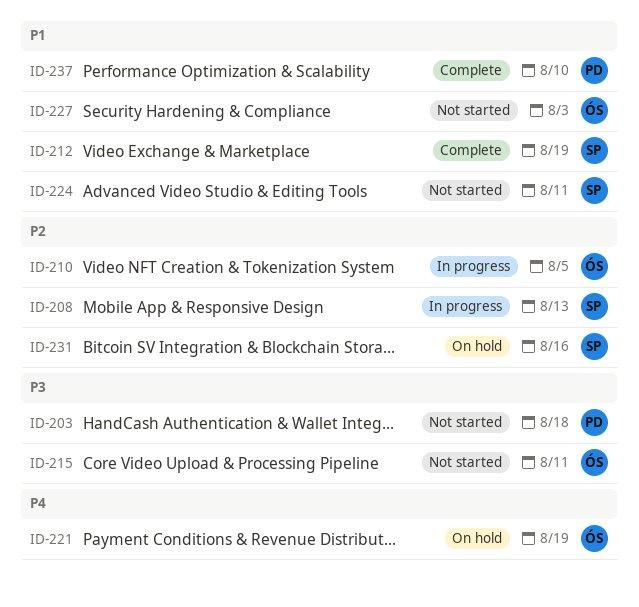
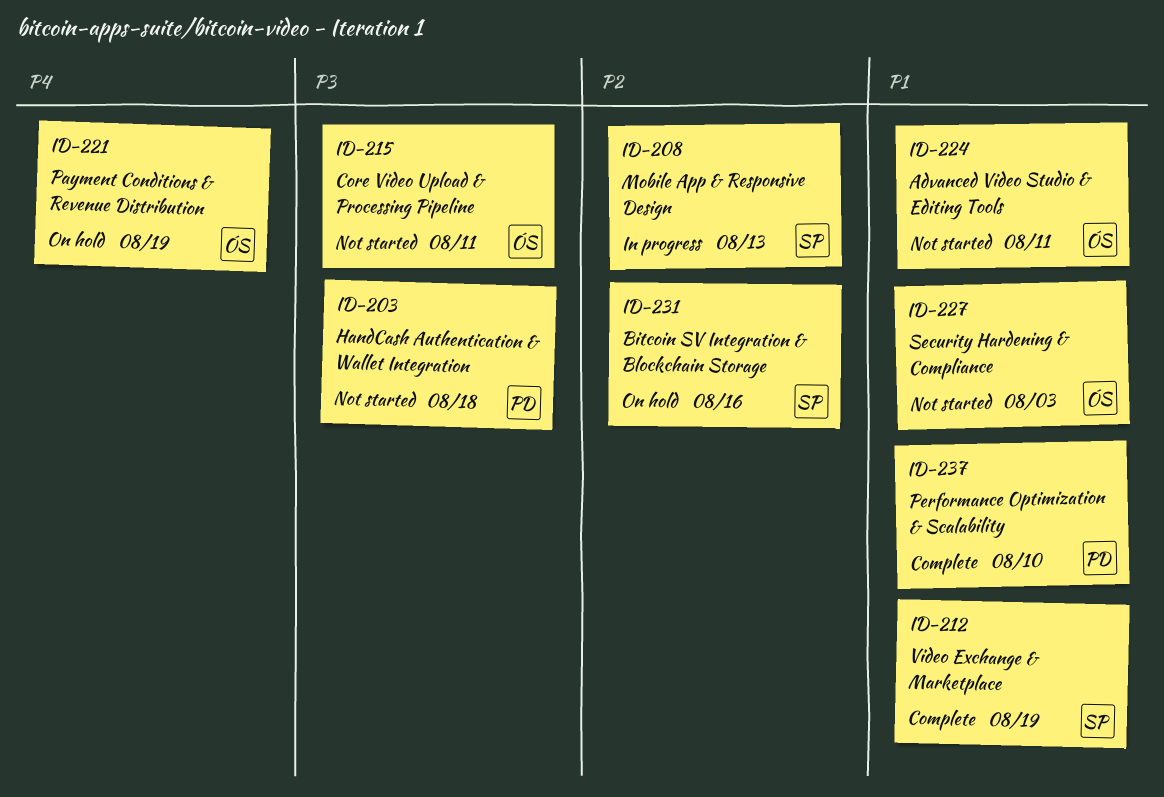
ID-210: present -> none
ID-224, owner: SP -> ÓS

